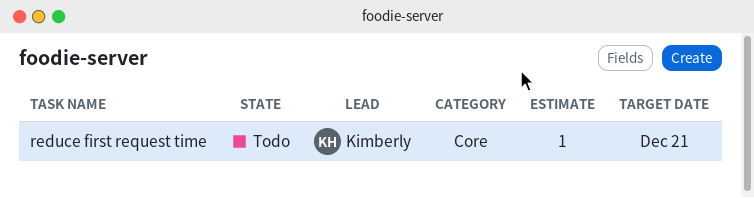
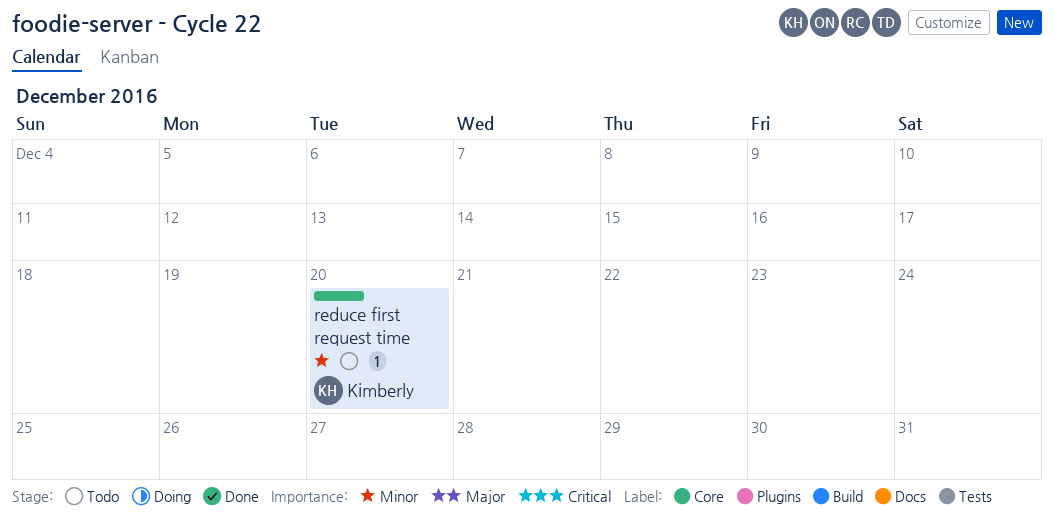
reduce first request time, due: Dec 21 -> Dec 20

